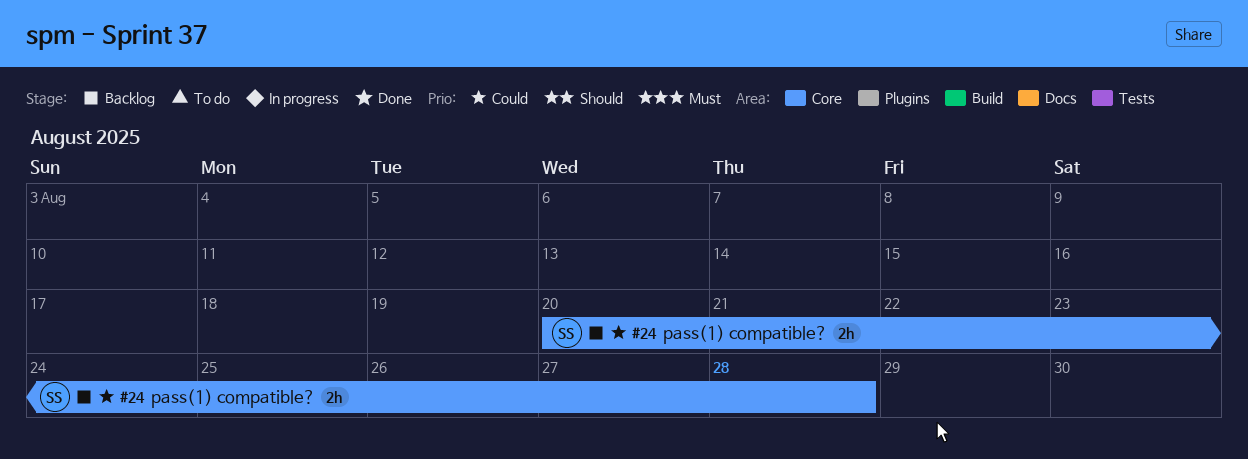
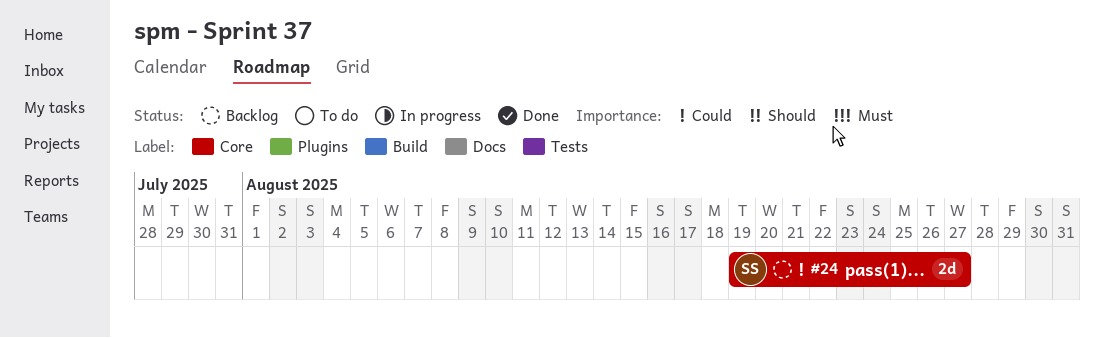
#24, estimate: 2h -> 2d
#24, start: Aug 20 -> Aug 19
#24, due: Aug 28 -> Aug 27

